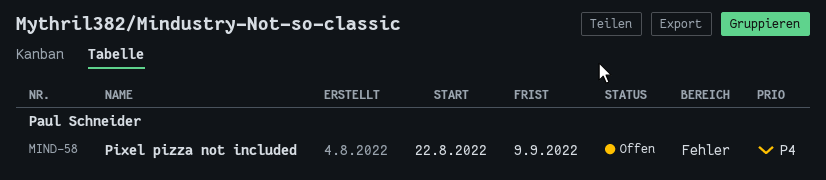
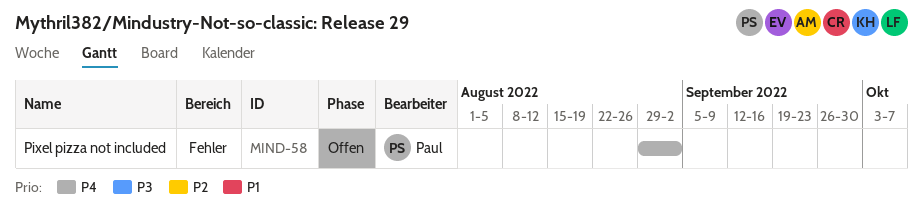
MIND-58, start: Aug 22 -> Aug 29
MIND-58, due: Sep 9 -> Sep 2

